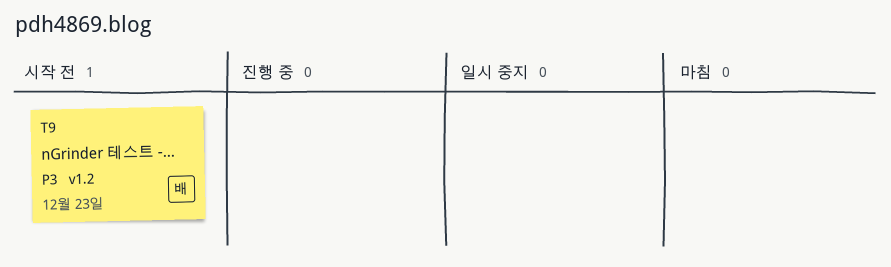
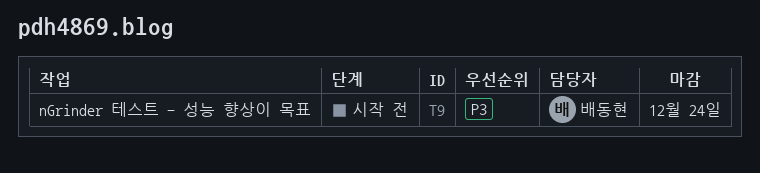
T9, due: Dec 23 -> Dec 24

